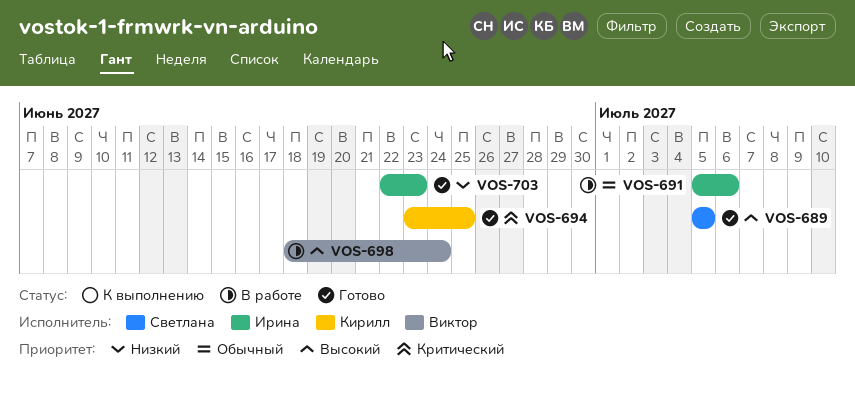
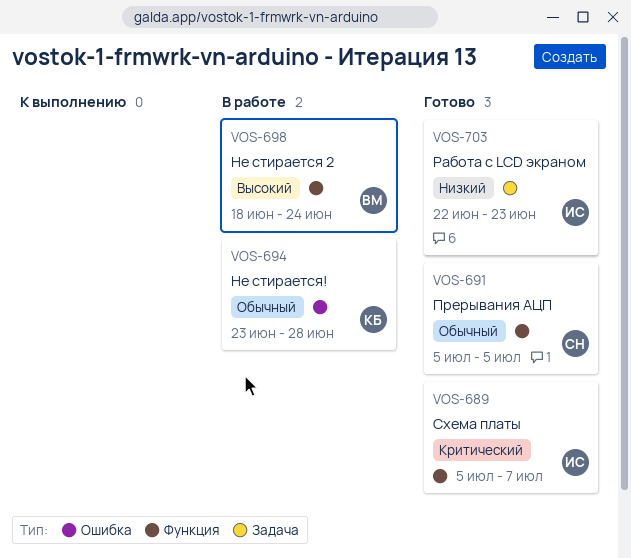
VOS-689, owner: Светлана -> Ирина
VOS-689, priority: Высокий -> Критический
VOS-689, due: Jul 5 -> Jul 7
VOS-691, status: В работе -> Готово
VOS-691, owner: Ирина -> Светлана
VOS-691, due: Jul 6 -> Jul 5
VOS-694, status: Готово -> В работе
VOS-694, priority: Критический -> Обычный
VOS-694, due: Jun 25 -> Jun 28

